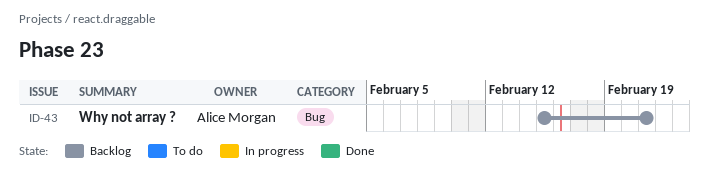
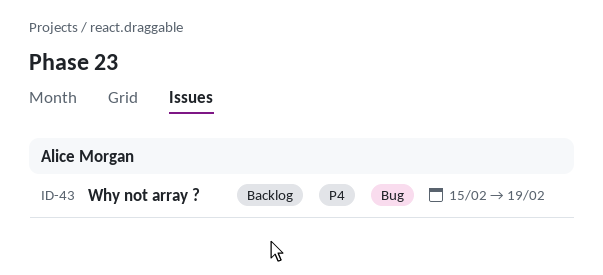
ID-43, due: Feb 21 -> Feb 19

